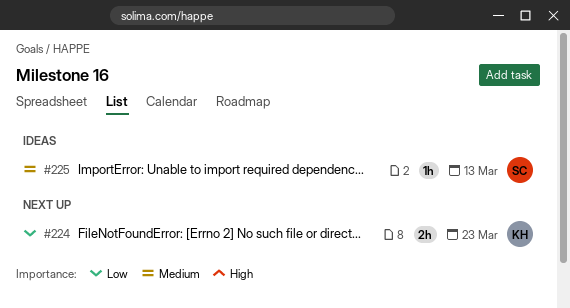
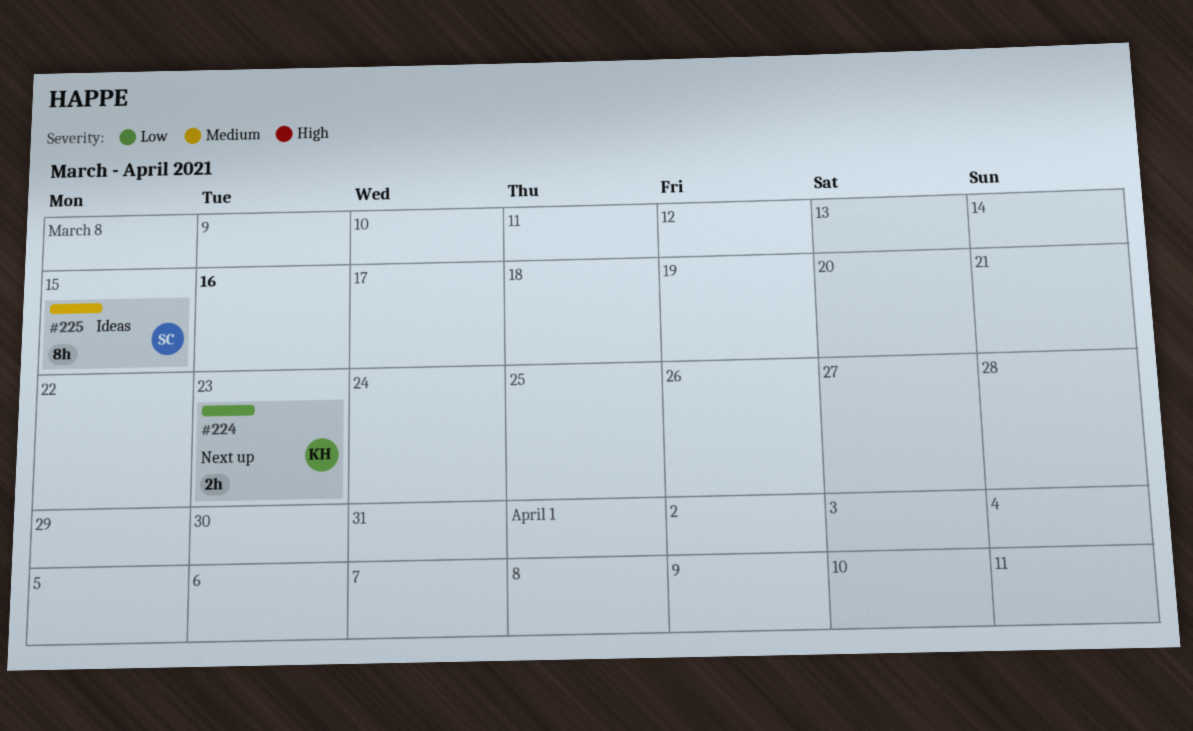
#225, estimate: 1h -> 8h
#225, due: Mar 13 -> Mar 15

